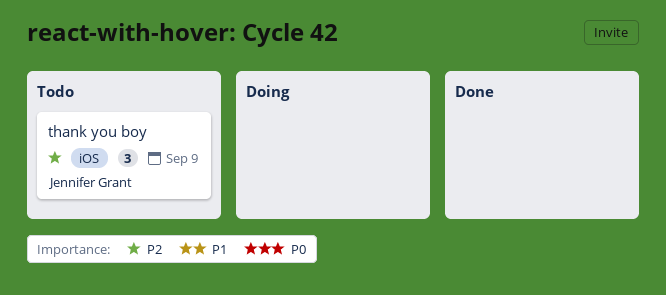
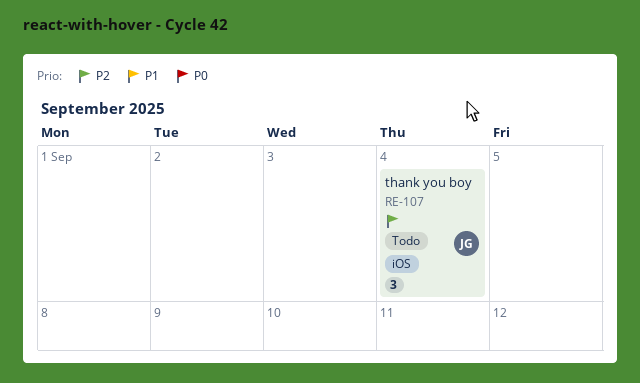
thank you boy, due: Sep 9 -> Sep 4

